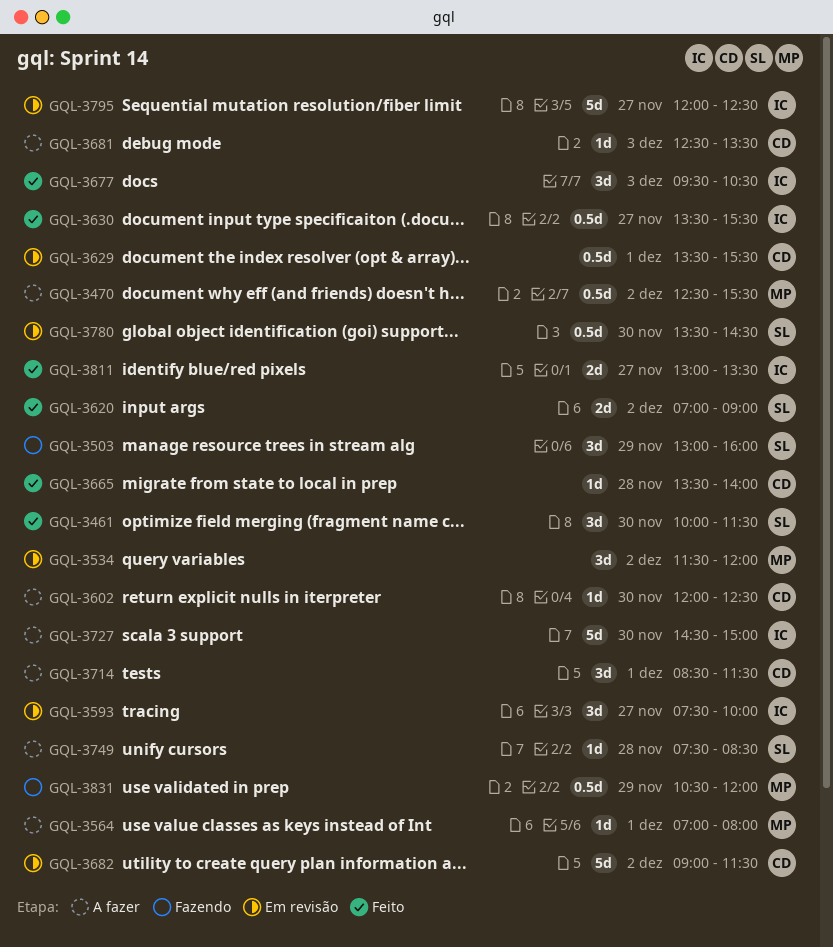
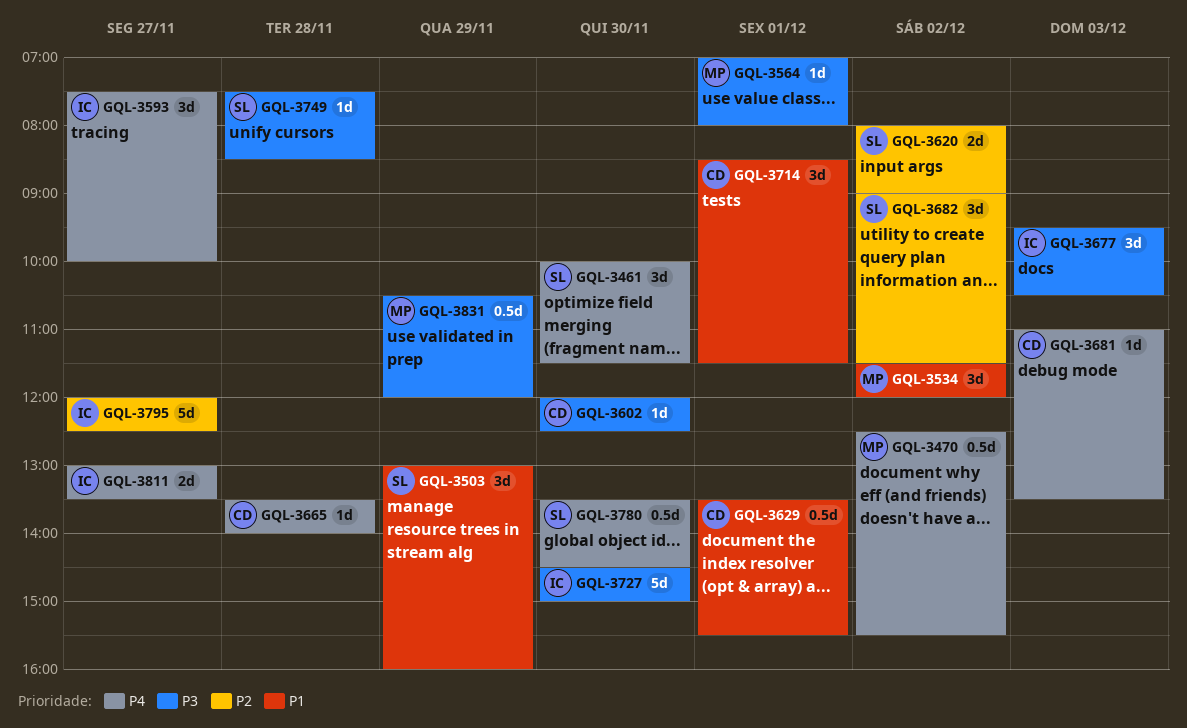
GQL-3620, begins: 07:00 -> 08:00
GQL-3630: present -> none
GQL-3681, begins: 12:30 -> 11:00
GQL-3682, owner: CD -> SL
GQL-3682, estimate: 5d -> 3d

